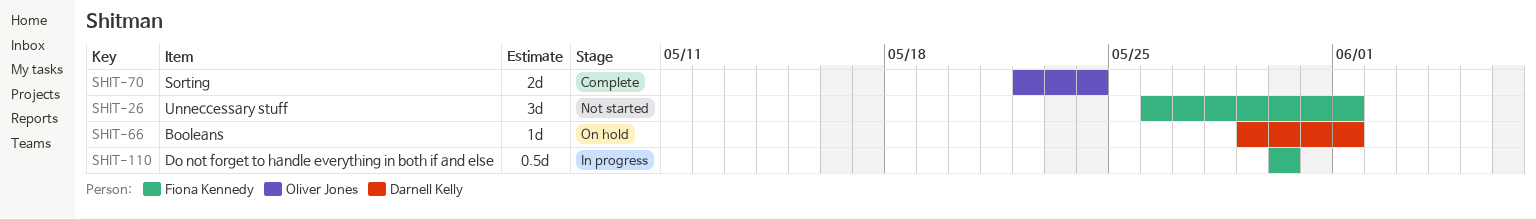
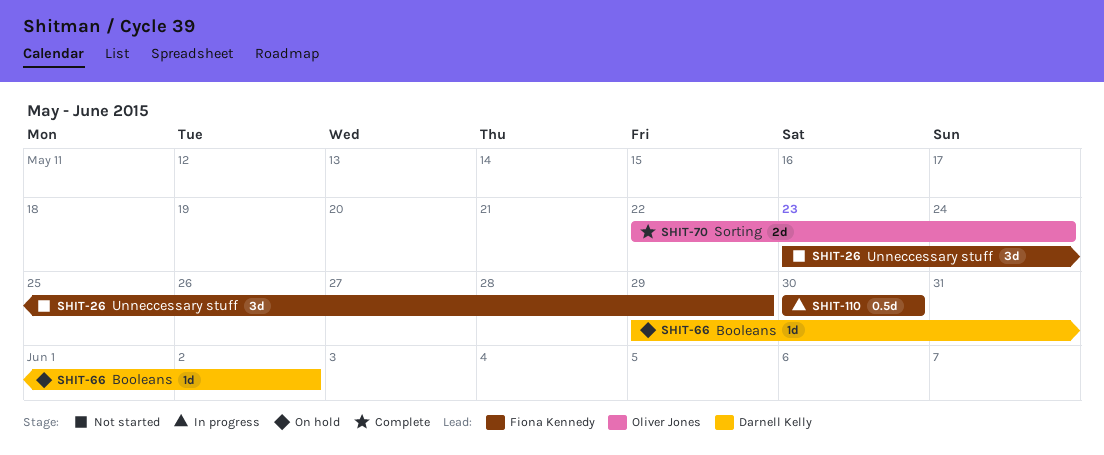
SHIT-26, start: May 26 -> May 23
SHIT-26, due: Jun 1 -> May 29
SHIT-66, due: Jun 1 -> Jun 2

